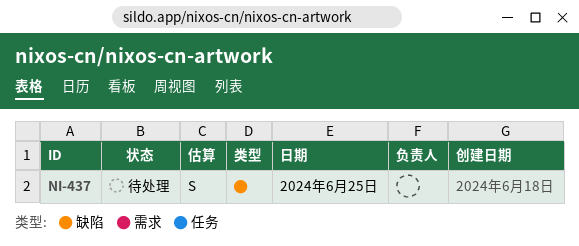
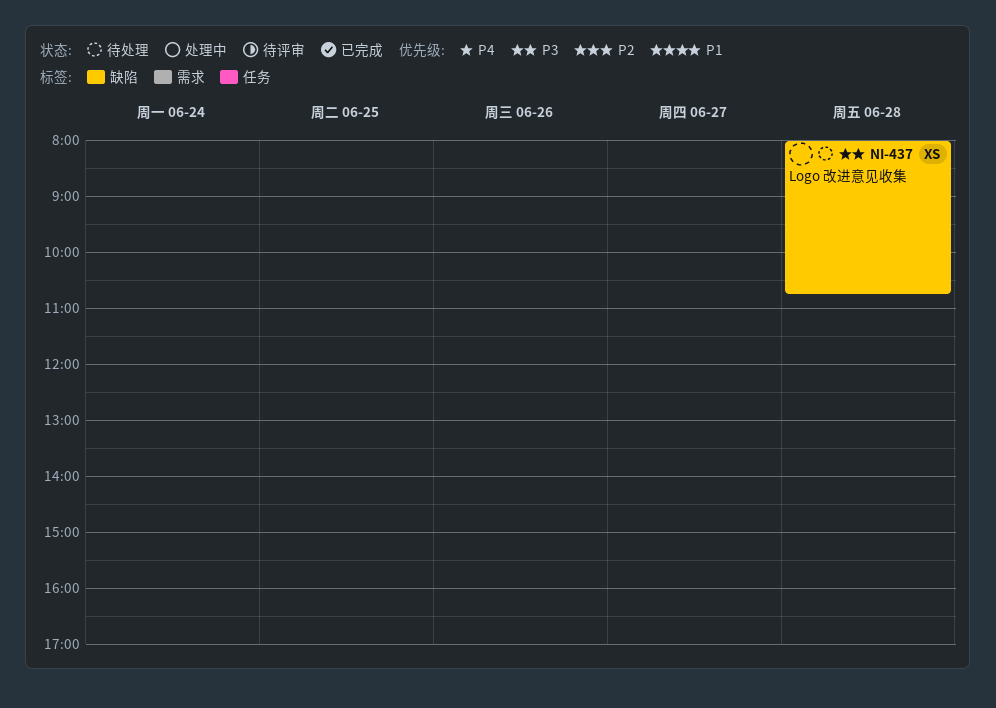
NI-437, estimate: S -> XS
NI-437, day: Jun 25 -> Jun 28

